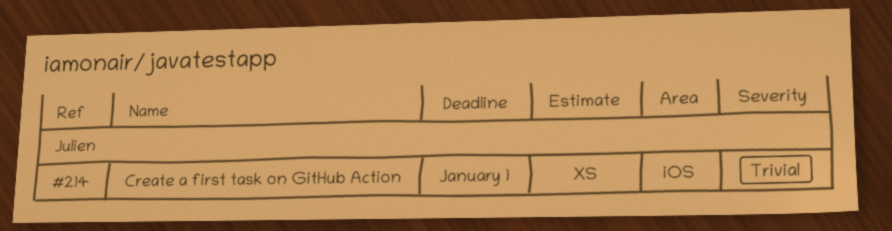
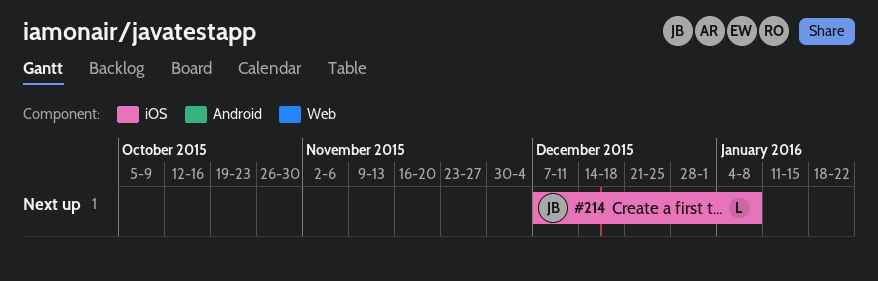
#214, estimate: XS -> L
#214, due: Jan 1 -> Jan 8

